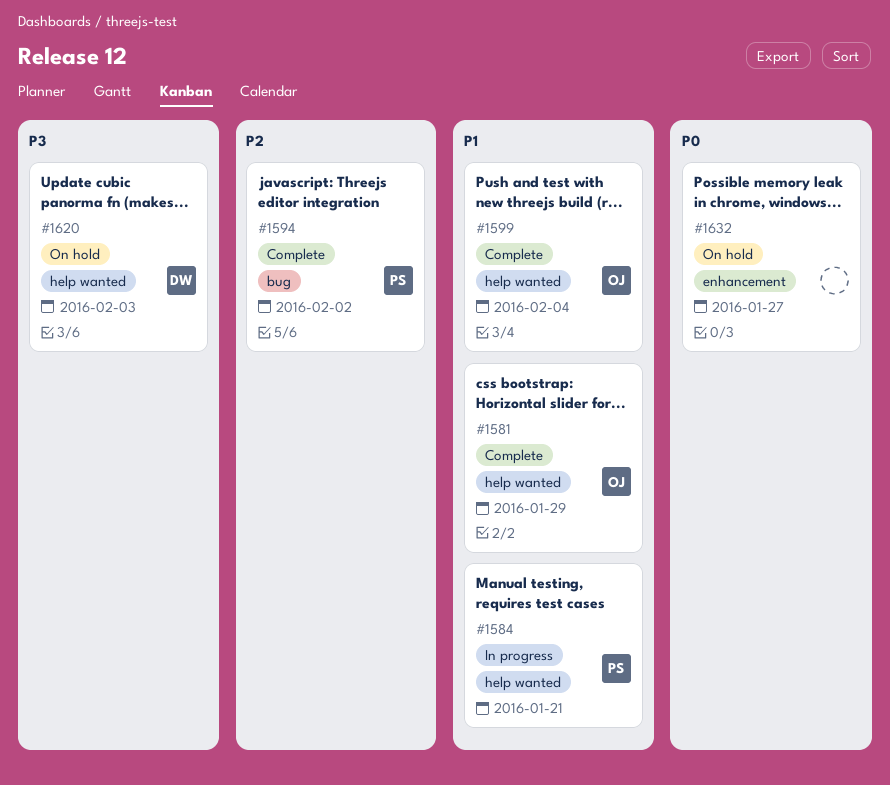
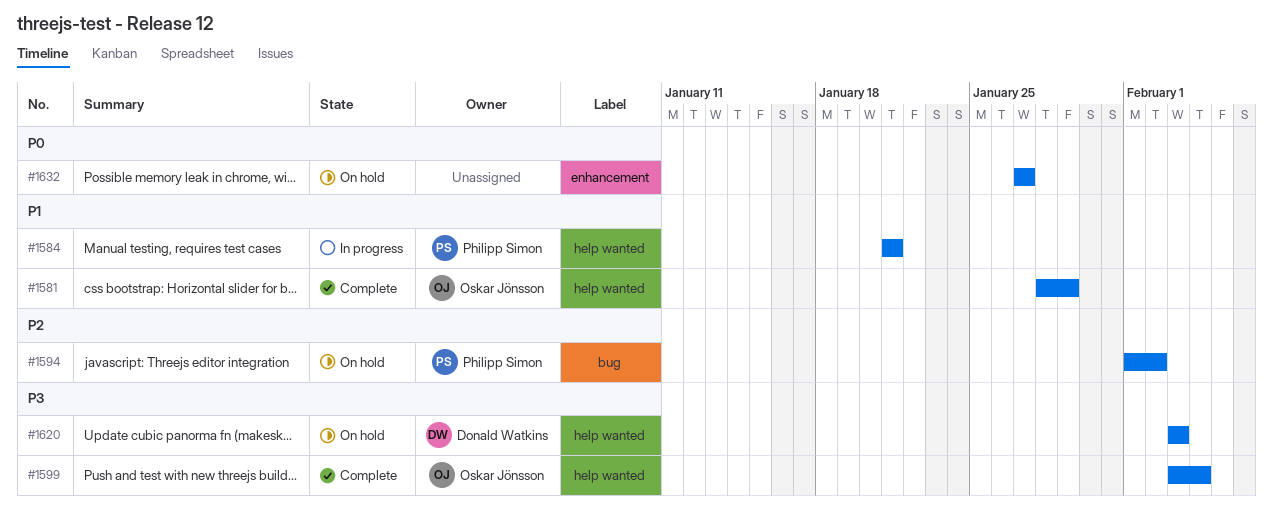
#1594, status: Complete -> On hold
#1599, priority: P1 -> P3

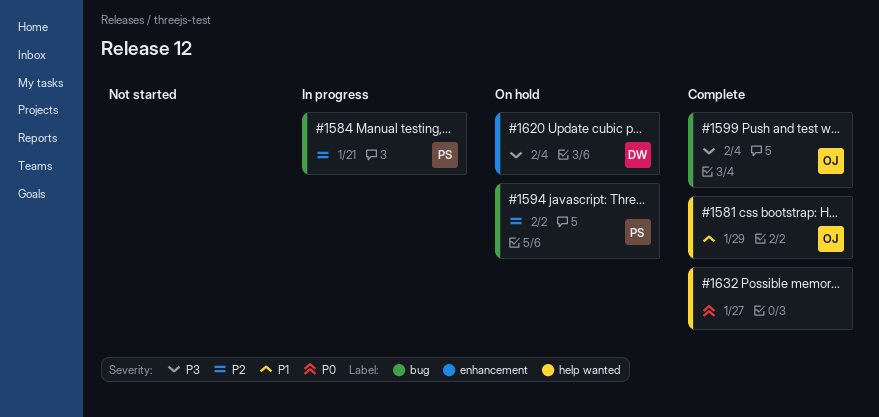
#1584, priority: P1 -> P2
#1584, label: help wanted -> bug
#1599, label: help wanted -> bug
#1620, label: help wanted -> enhancement
#1620, due: Feb 3 -> Feb 4
#1632, status: On hold -> Complete
#1632, label: enhancement -> help wanted

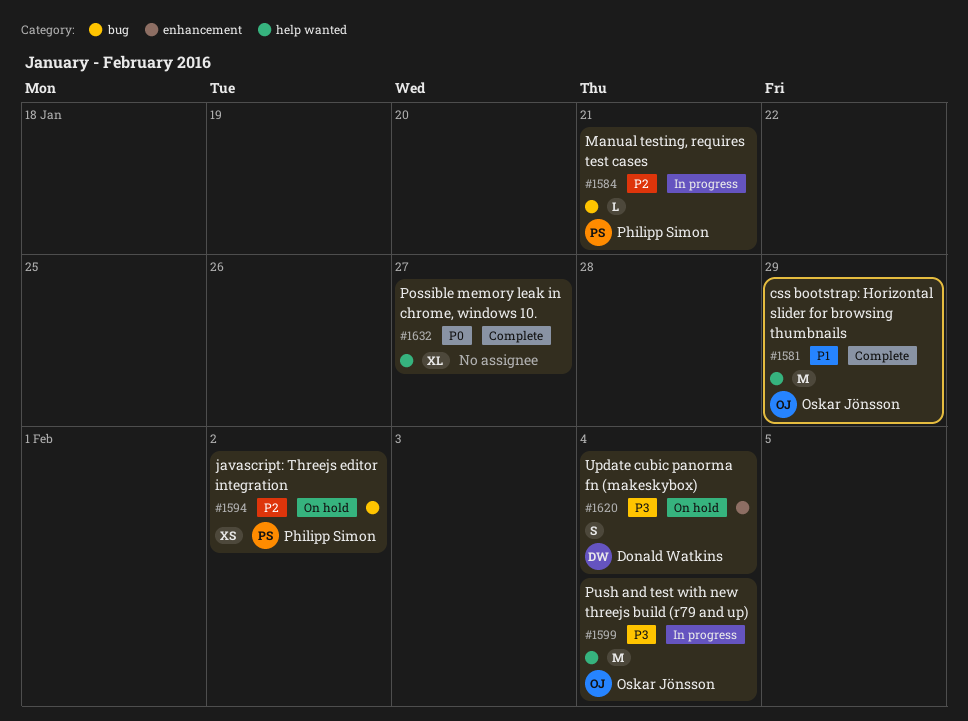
#1599, status: Complete -> In progress
#1599, label: bug -> help wanted

